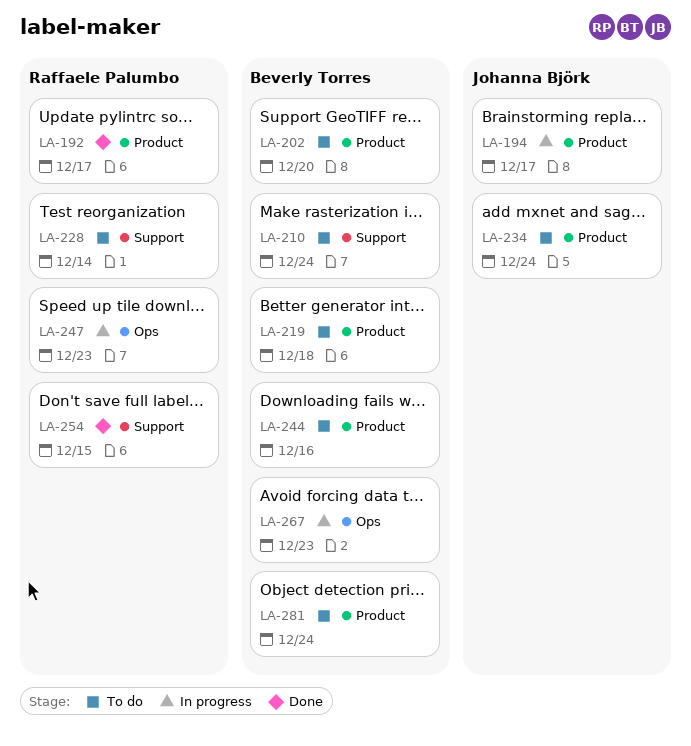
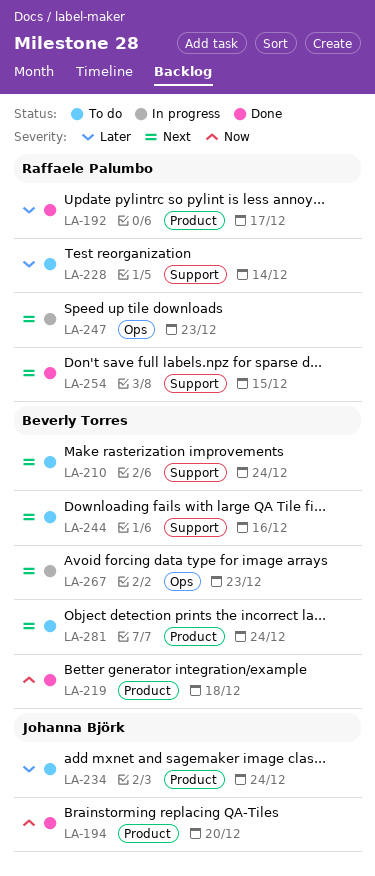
LA-194, status: In progress -> Done
LA-194, due: Dec 17 -> Dec 20
LA-202: present -> none
LA-219, status: To do -> Done
LA-244, label: Product -> Support

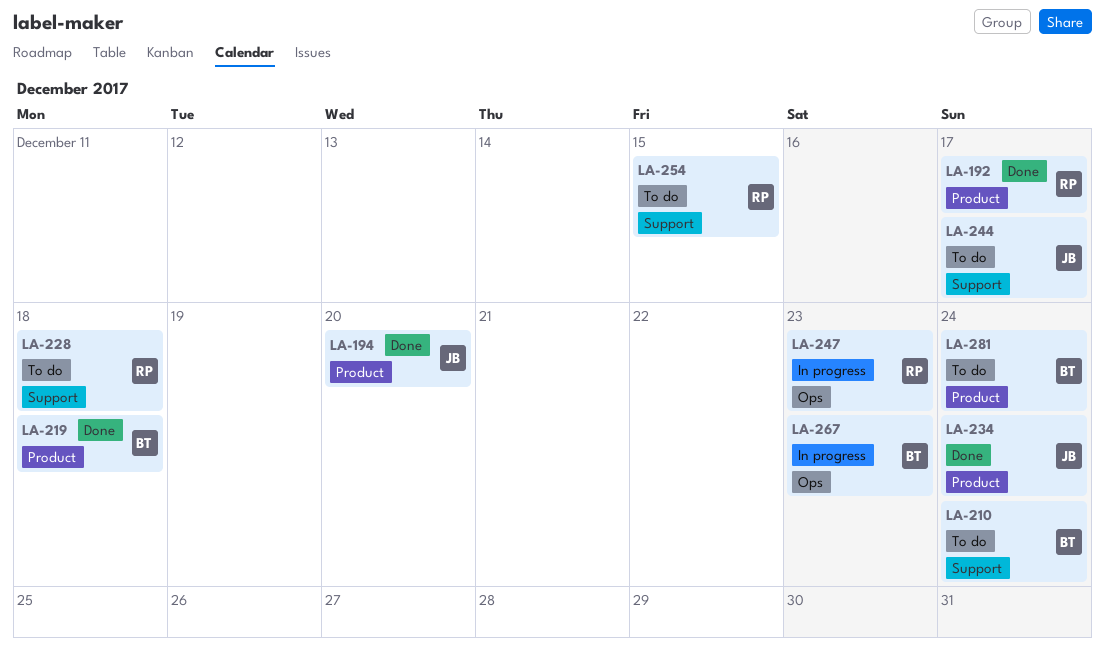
LA-228, due: Dec 14 -> Dec 18
LA-234, status: To do -> Done
LA-244, owner: Beverly Torres -> Johanna Björk
LA-244, due: Dec 16 -> Dec 17
LA-254, status: Done -> To do

